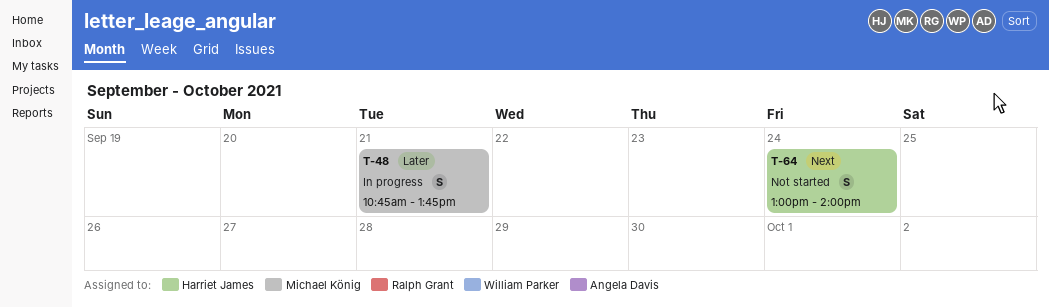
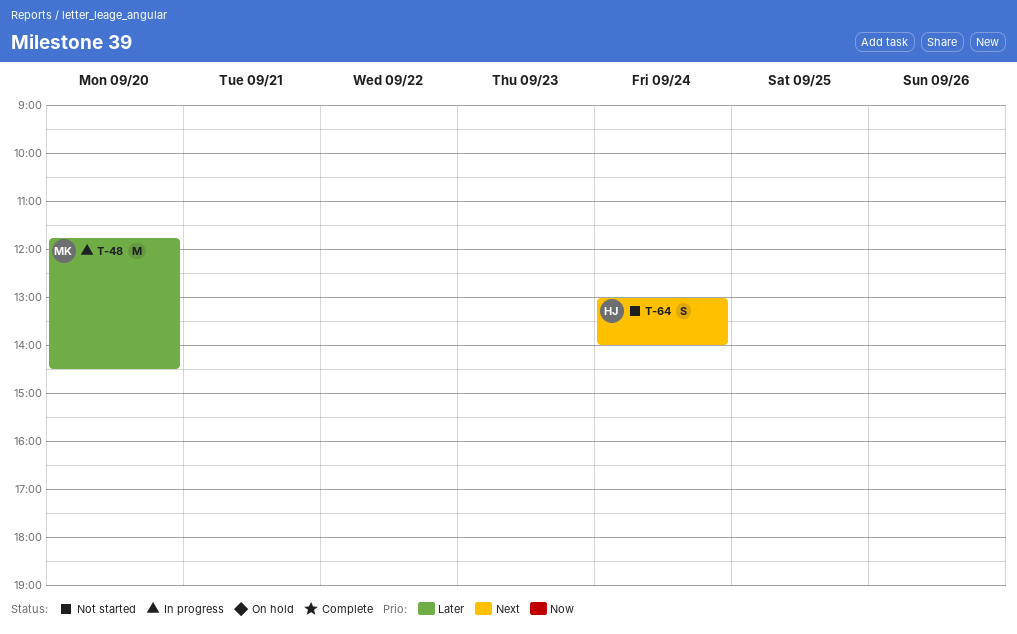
T-48, estimate: S -> M
T-48, day: Sep 21 -> Sep 20
T-48, begins: 10:45 -> 11:45
T-48, ends: 13:45 -> 14:30

